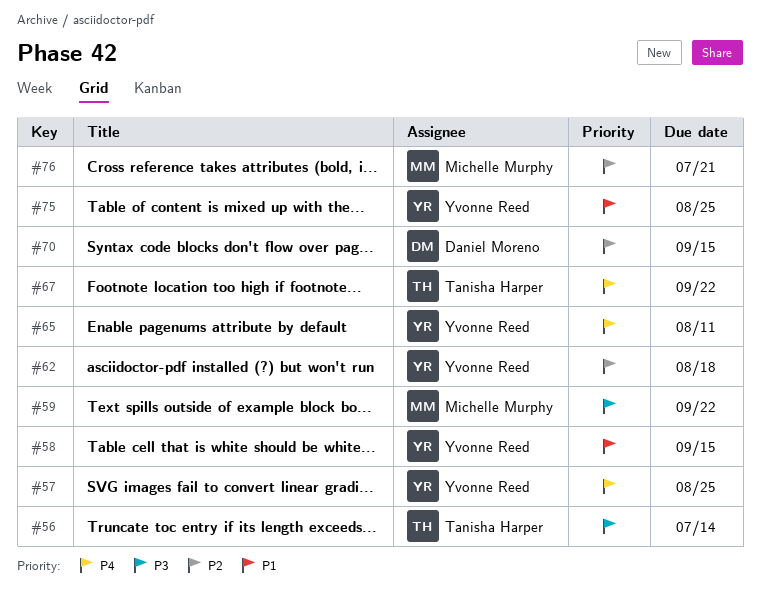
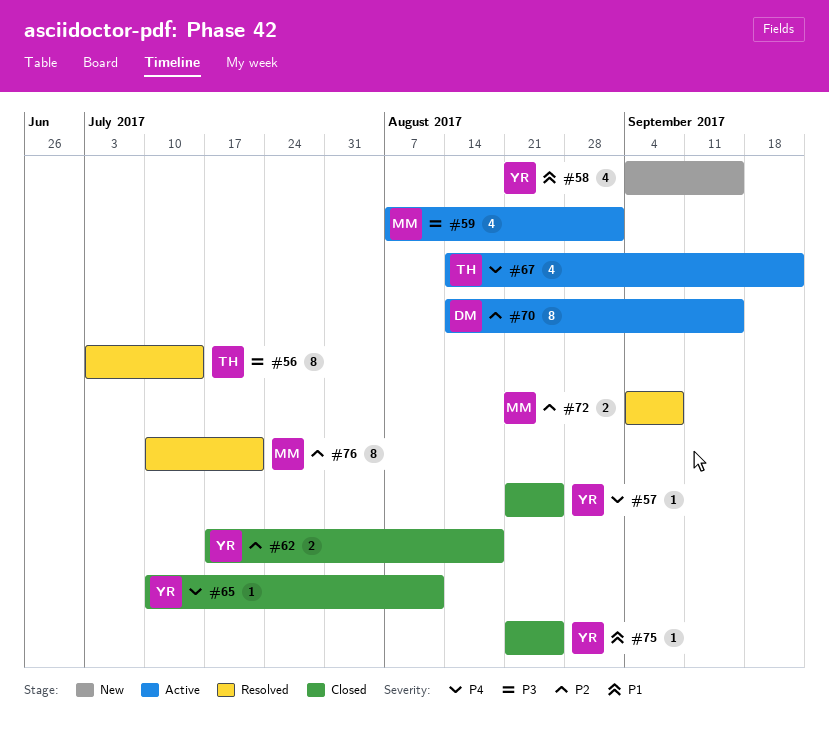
#59, due: Sep 22 -> Sep 1
#72: none -> present

